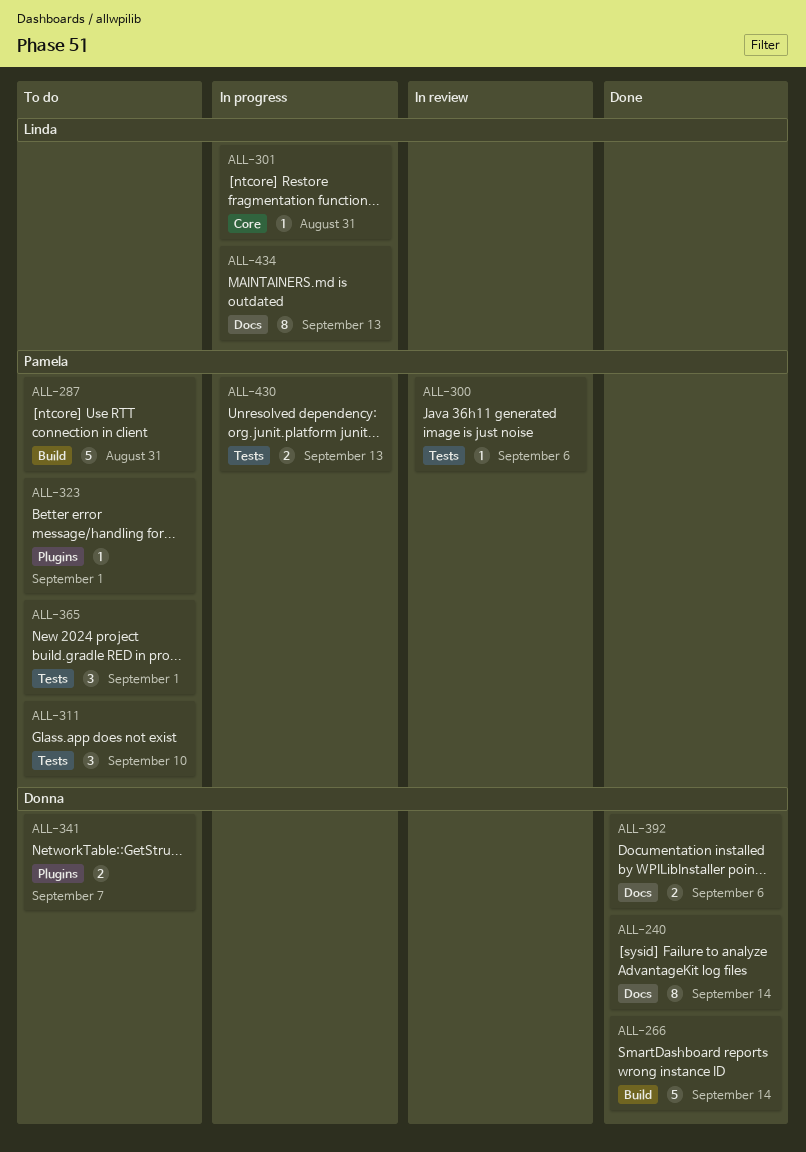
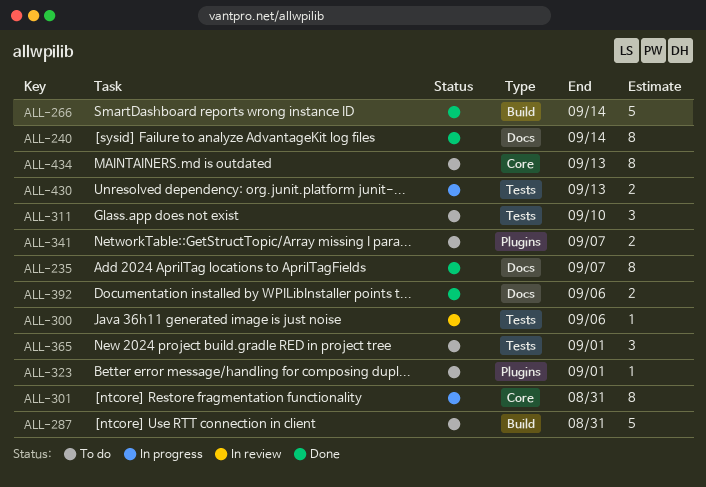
ALL-235: none -> present
ALL-301, estimate: 1 -> 8
ALL-434, status: In progress -> To do
ALL-434, label: Docs -> Core

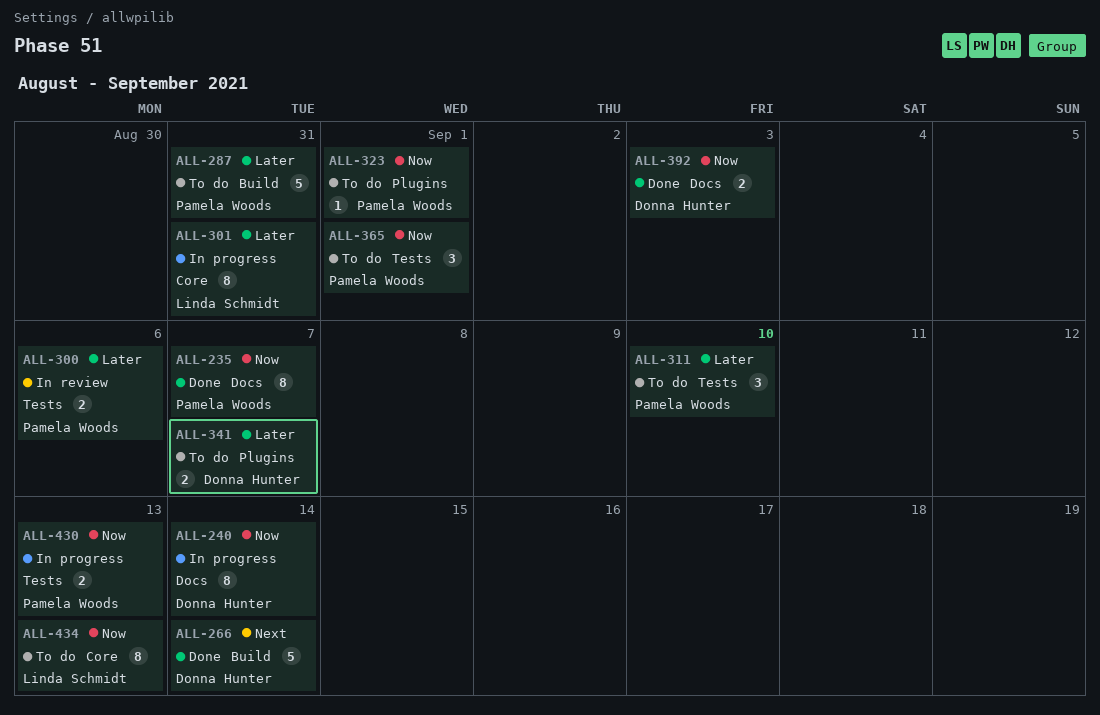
ALL-240, status: Done -> In progress
ALL-300, estimate: 1 -> 2
ALL-392, due: Sep 6 -> Sep 3

